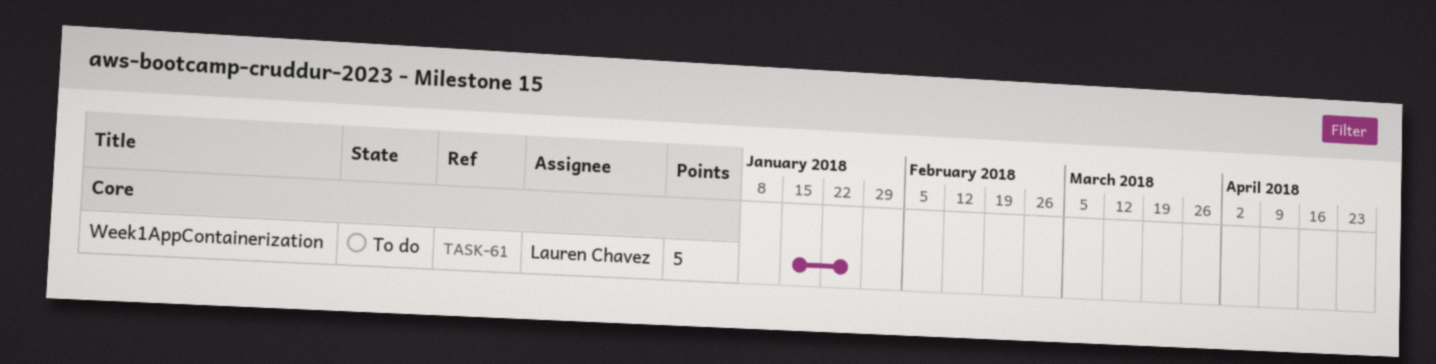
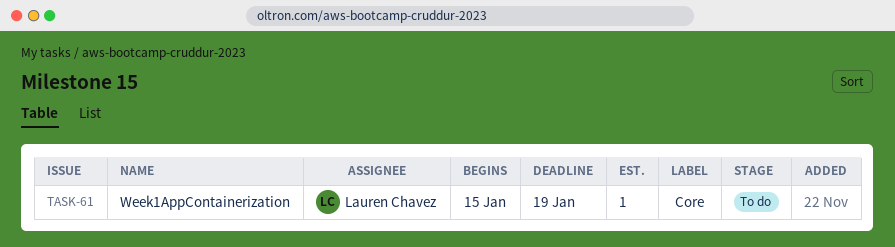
TASK-61, estimate: 5 -> 1
TASK-61, due: Jan 26 -> Jan 19

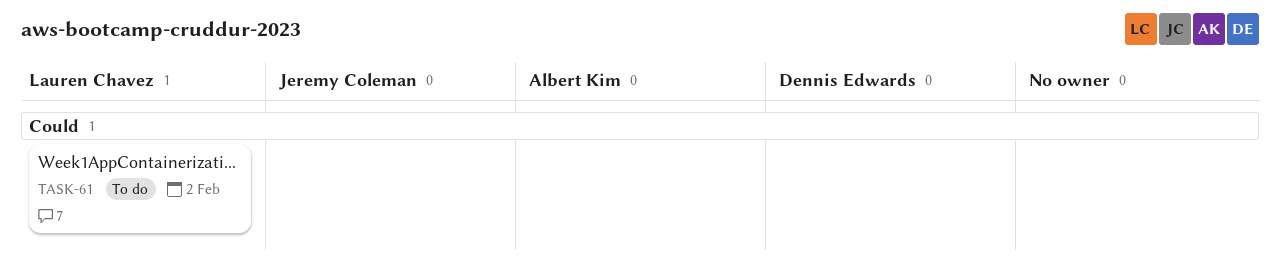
TASK-61, due: Jan 19 -> Feb 2

